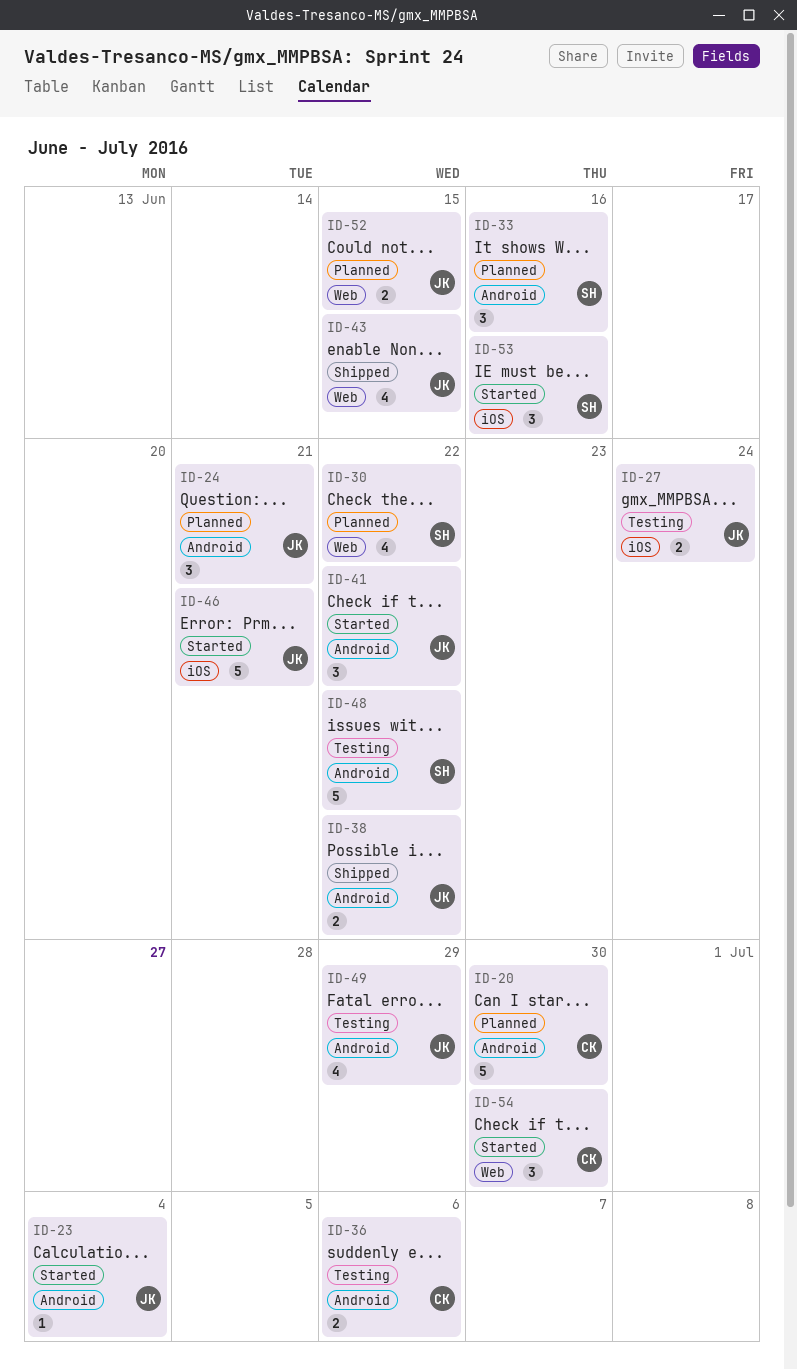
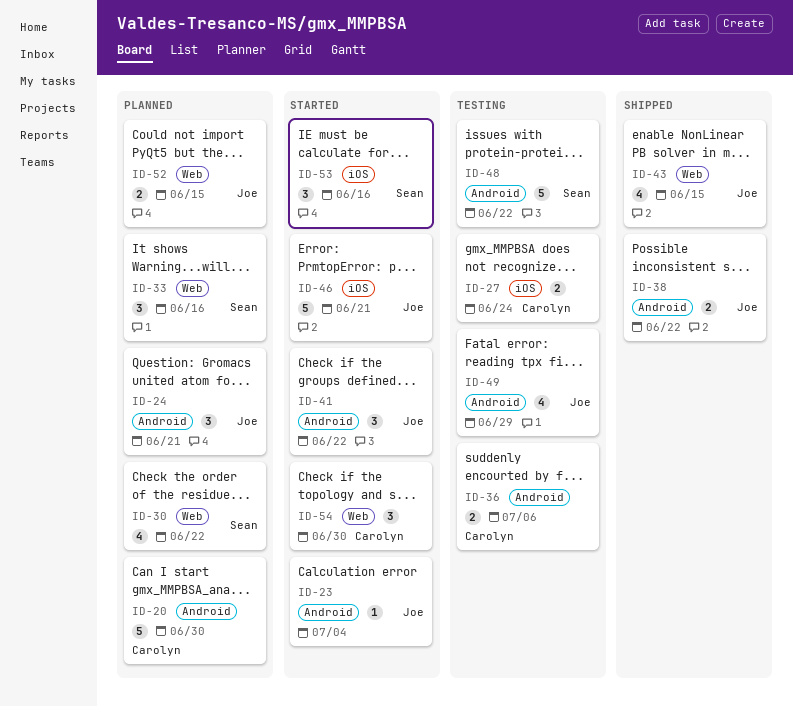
ID-27, owner: Joe -> Carolyn
ID-33, label: Android -> Web

